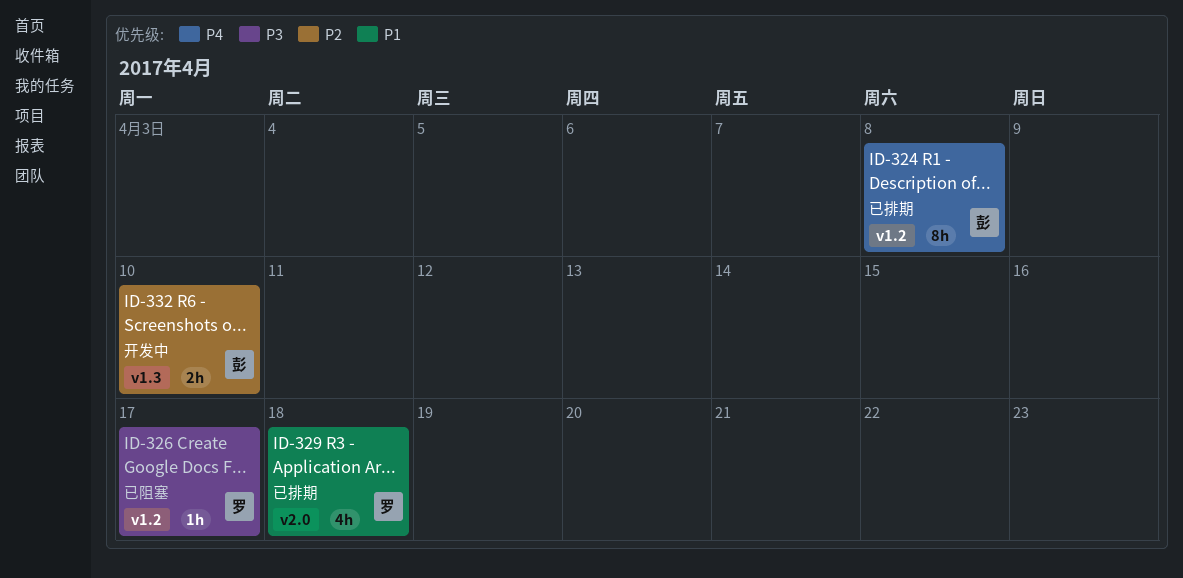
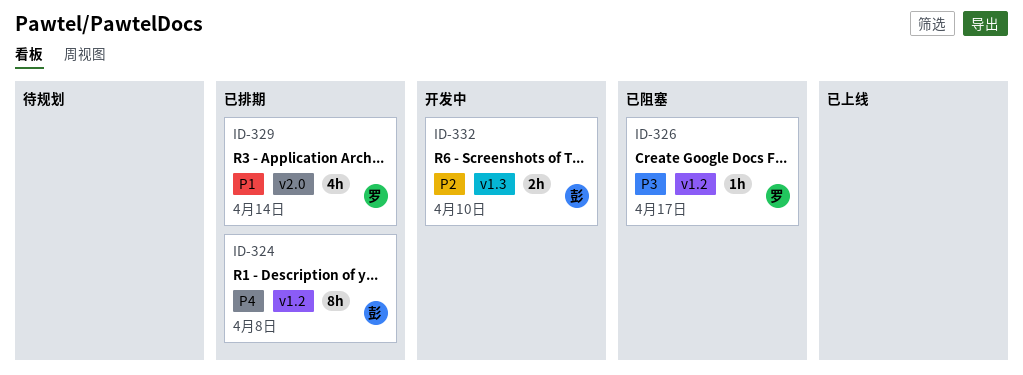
ID-329, due: Apr 18 -> Apr 14

